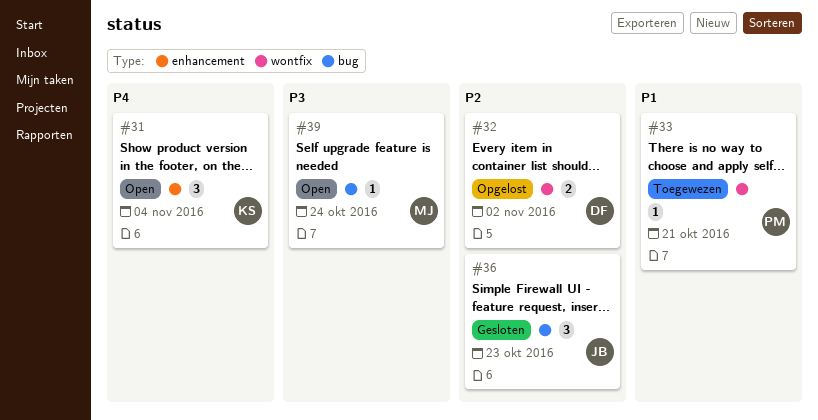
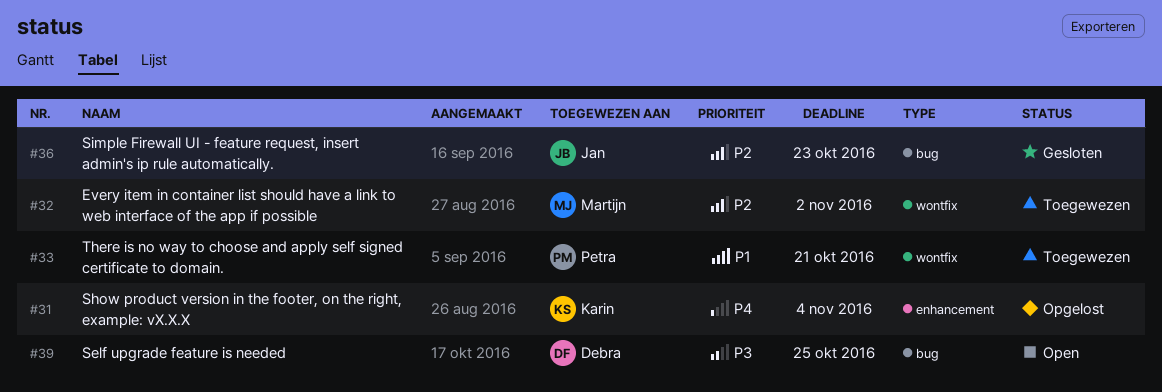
#31, status: Open -> Opgelost
#32, status: Opgelost -> Toegewezen
#32, owner: Debra -> Martijn
#39, owner: Martijn -> Debra
#39, due: Oct 24 -> Oct 25

